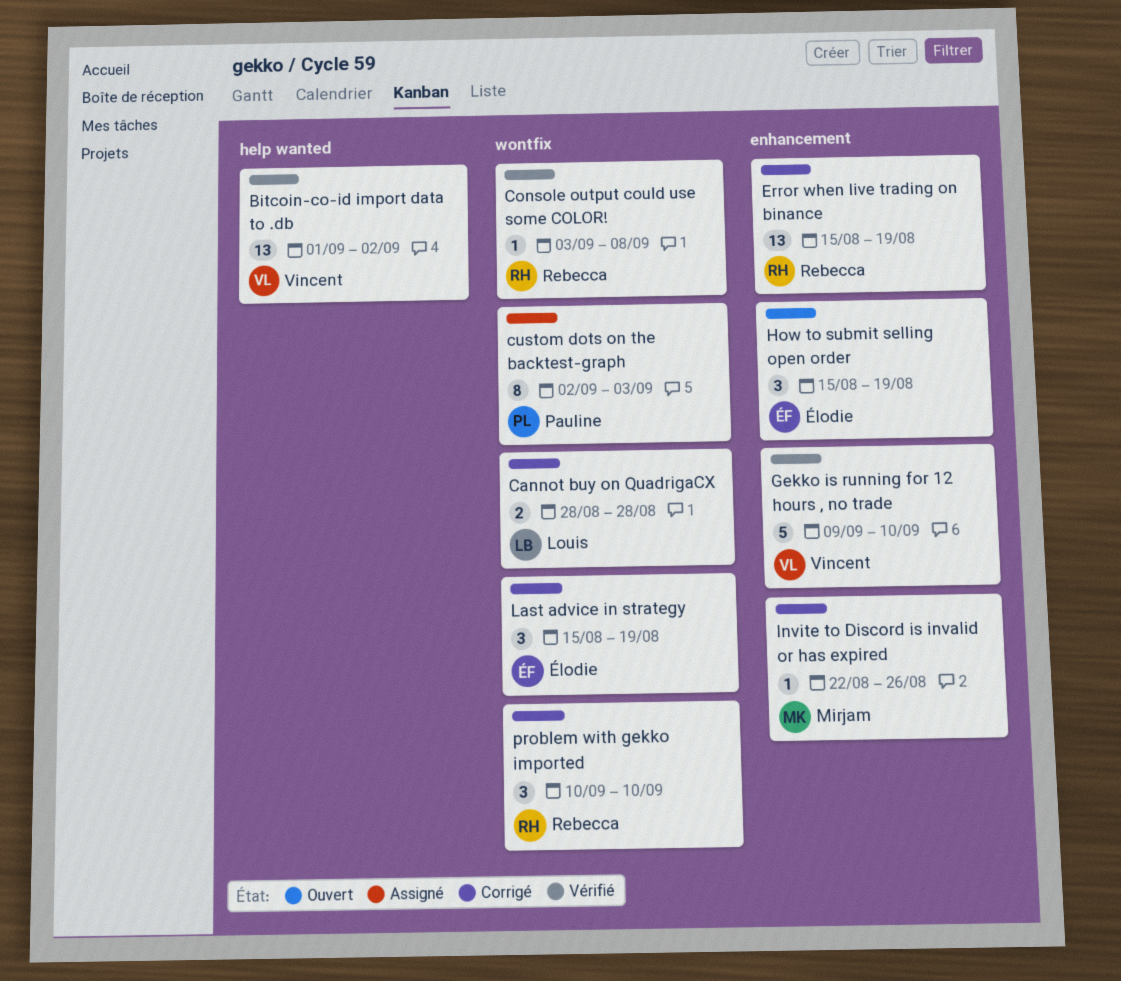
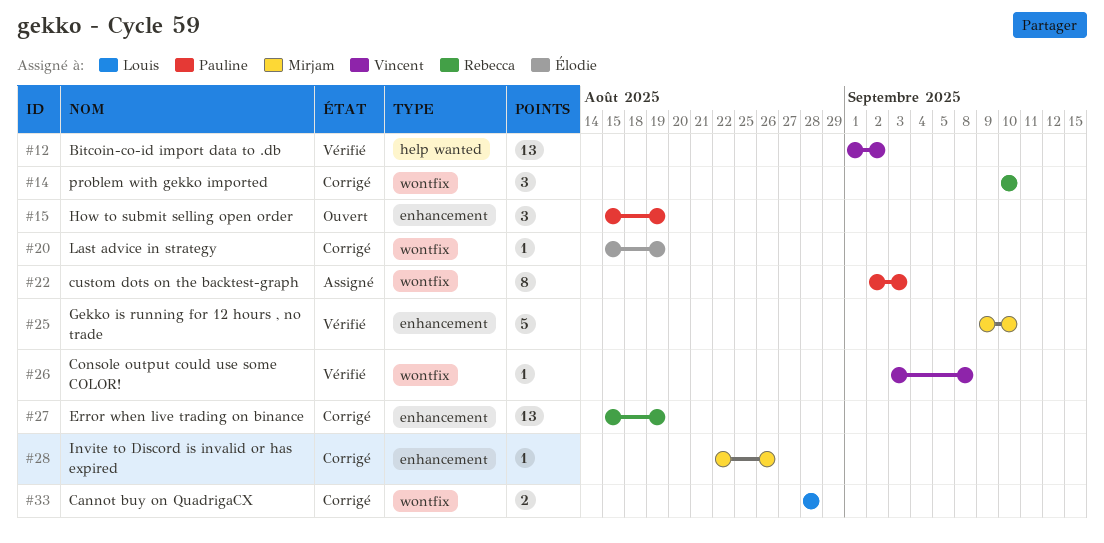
Console output could use some COLOR!, owner: Rebecca -> Vincent
Gekko is running for 12 hours , no trade, owner: Vincent -> Mirjam
How to submit selling open order, owner: Élodie -> Pauline
Last advice in strategy, estimate: 3 -> 1

